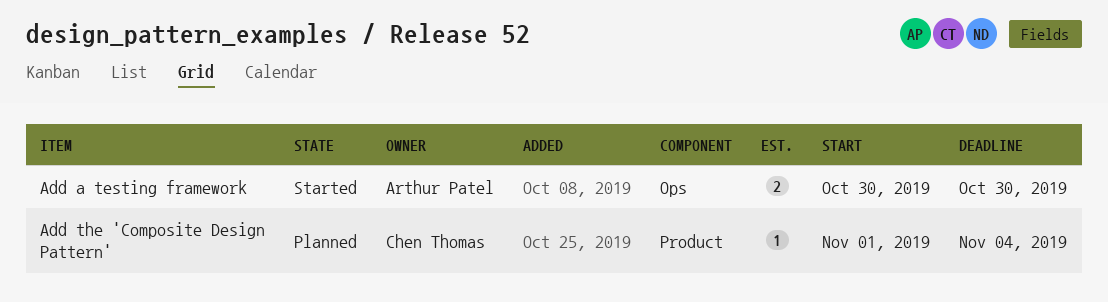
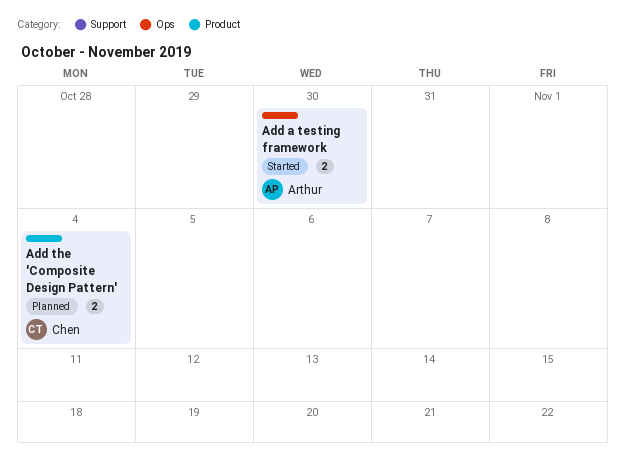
Add the 'Composite Design Pattern', estimate: 1 -> 2

